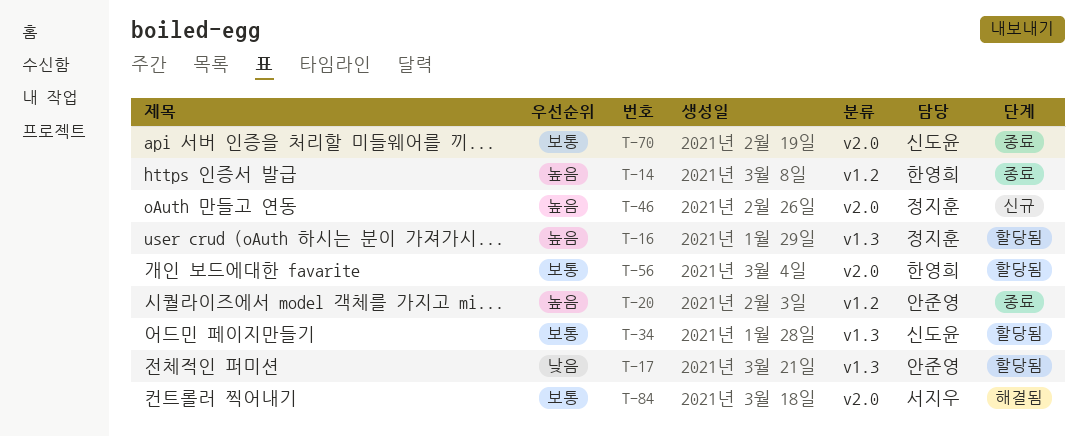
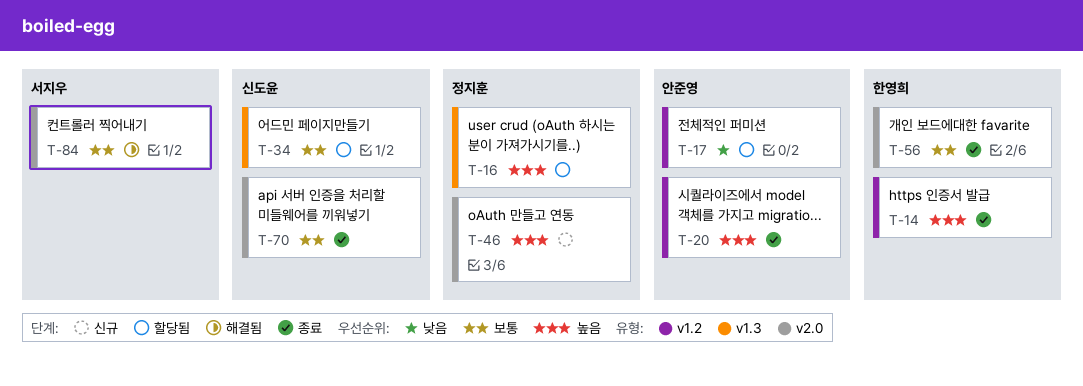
T-17, label: v1.3 -> v1.2
T-56, status: 할당됨 -> 종료

